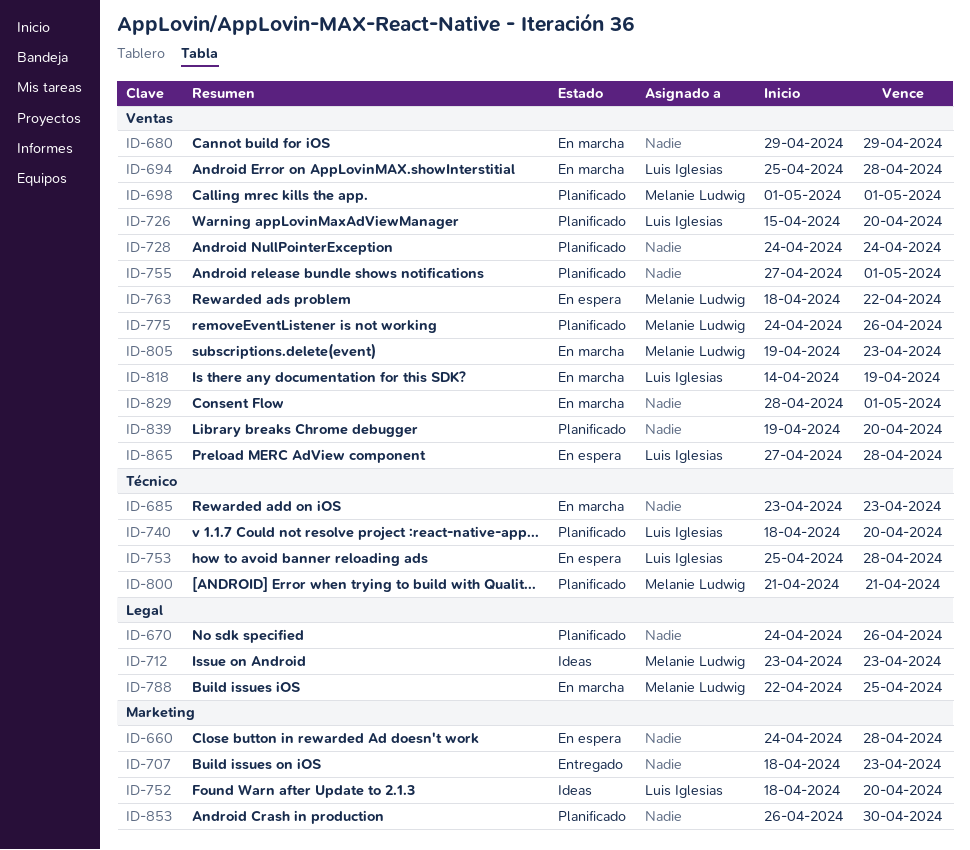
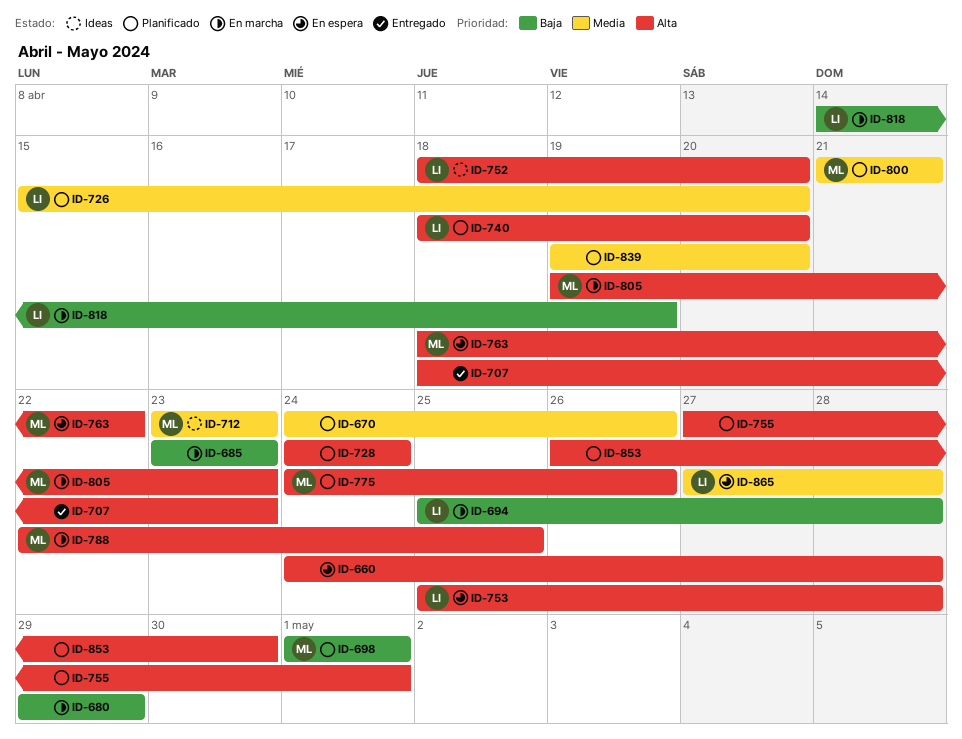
ID-829: present -> none

